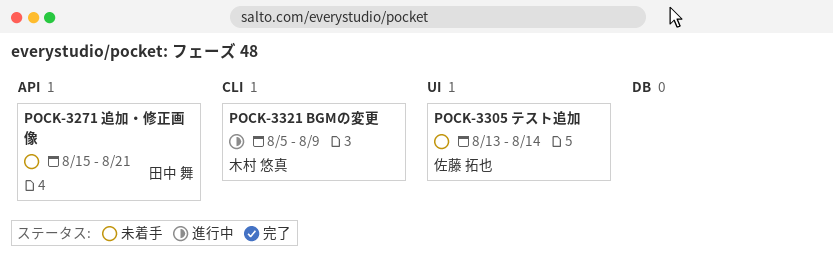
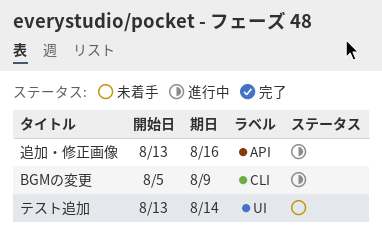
追加・修正画像, status: 未着手 -> 進行中
追加・修正画像, start: Aug 15 -> Aug 13
追加・修正画像, due: Aug 21 -> Aug 16

